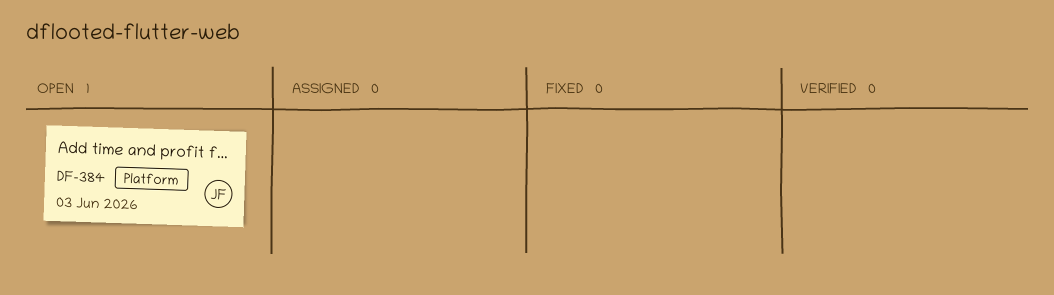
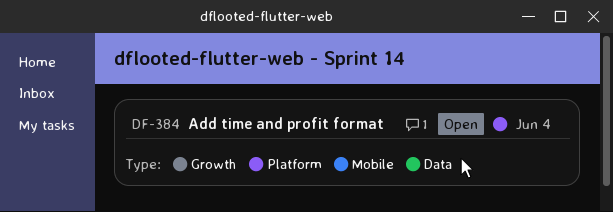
DF-384, due: Jun 3 -> Jun 4

